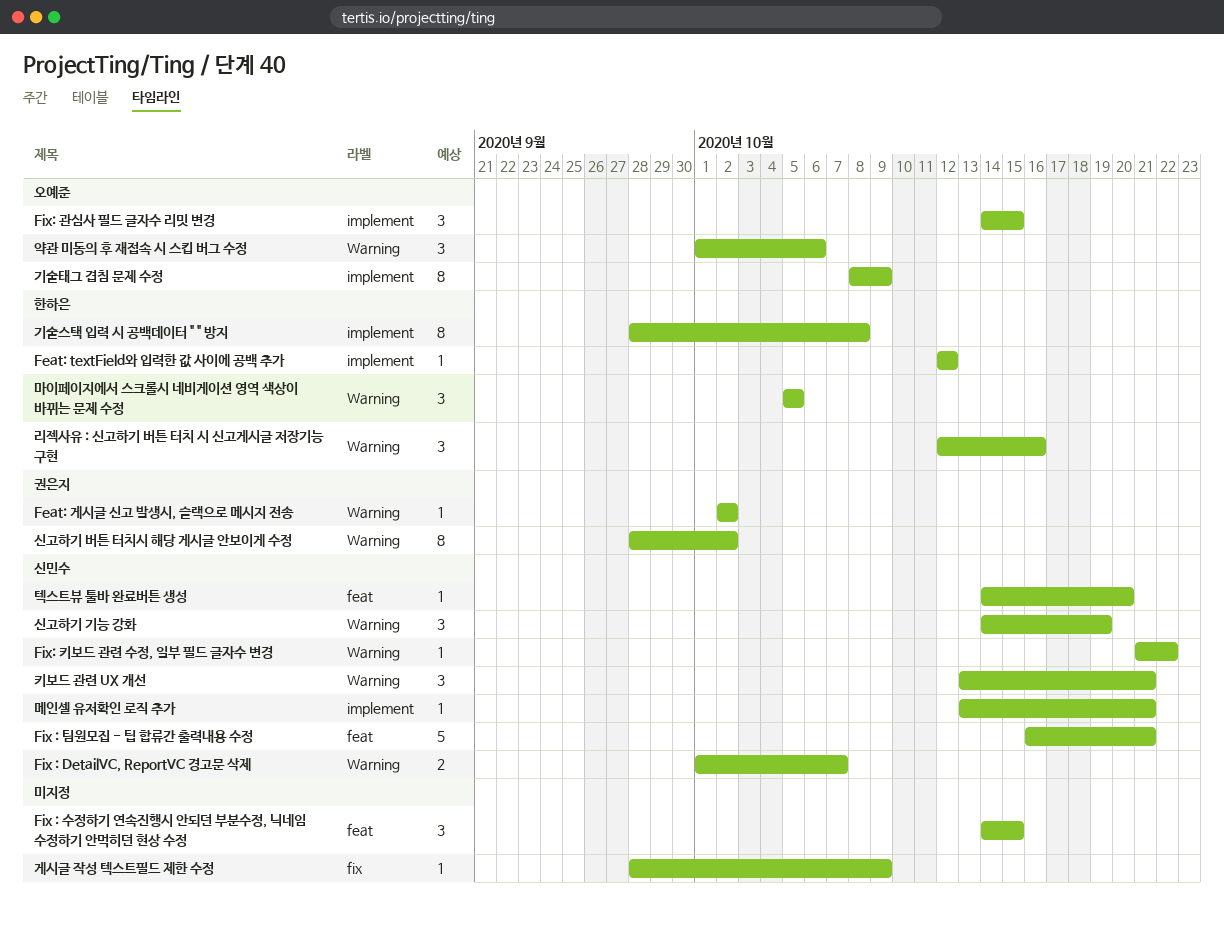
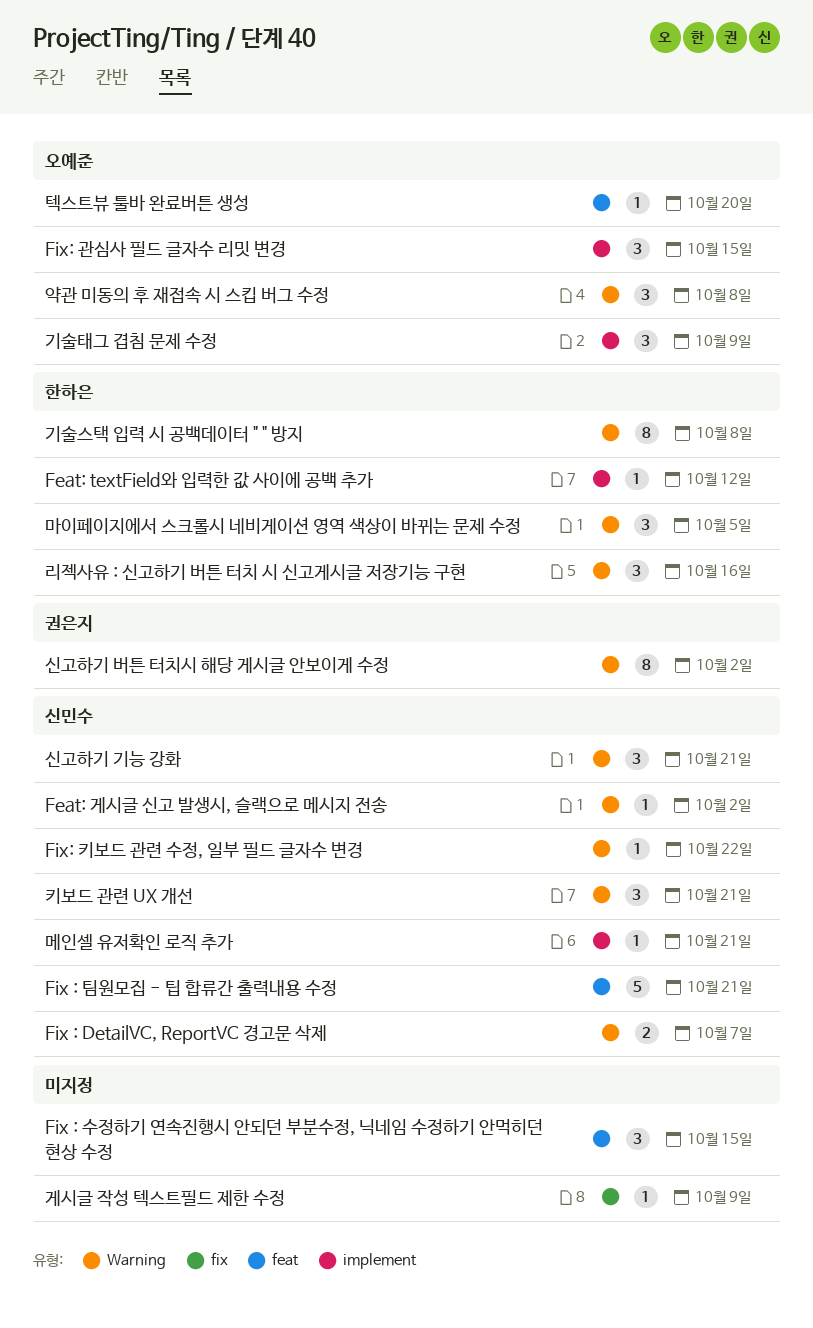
Feat: 게시글 신고 발생시, 슬랙으로 메시지 전송, owner: 권은지 -> 신민수
기술스택 입력 시 공백데이터 " " 방지, label: implement -> Warning
기술태그 겹침 문제 수정, estimate: 8 -> 3
신고하기 기능 강화, due: Oct 19 -> Oct 21
약관 미동의 후 재접속 시 스킵 버그 수정, due: Oct 6 -> Oct 8
텍스트뷰 툴바 완료버튼 생성, owner: 신민수 -> 오예준

